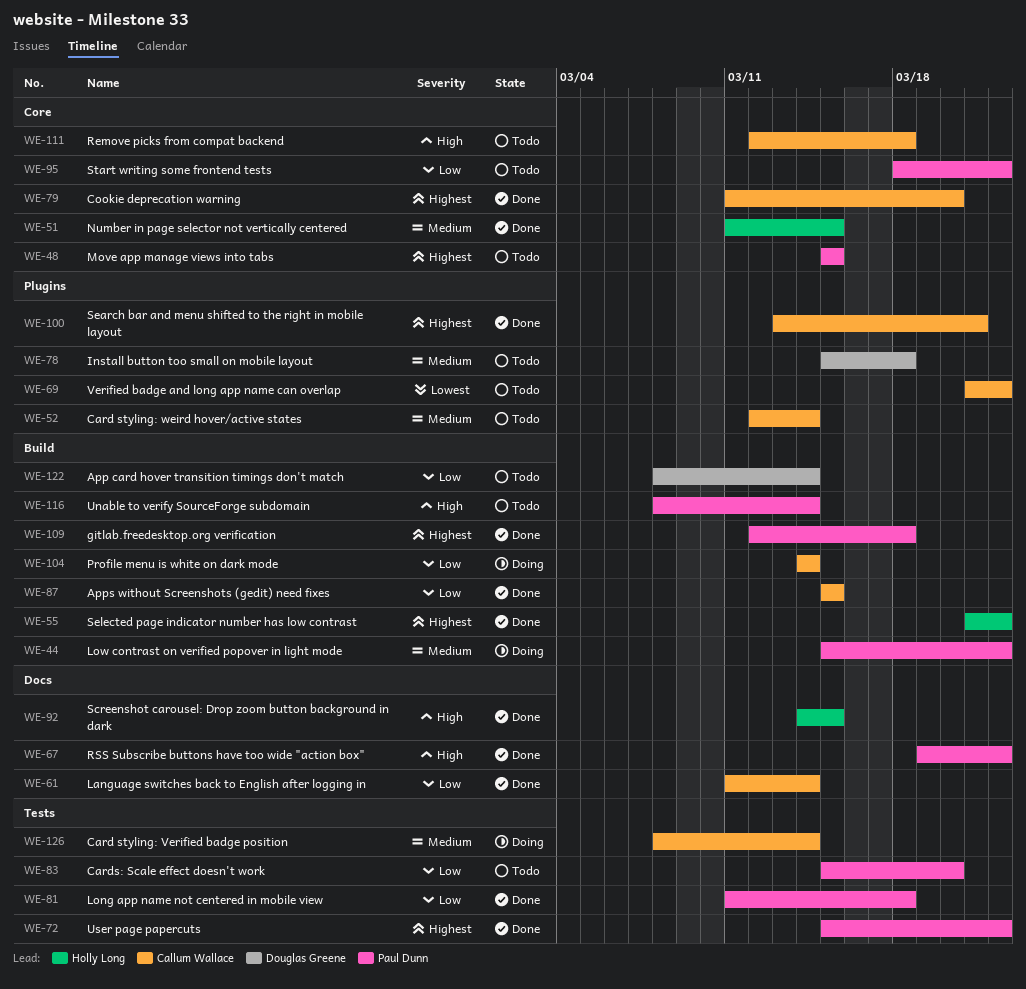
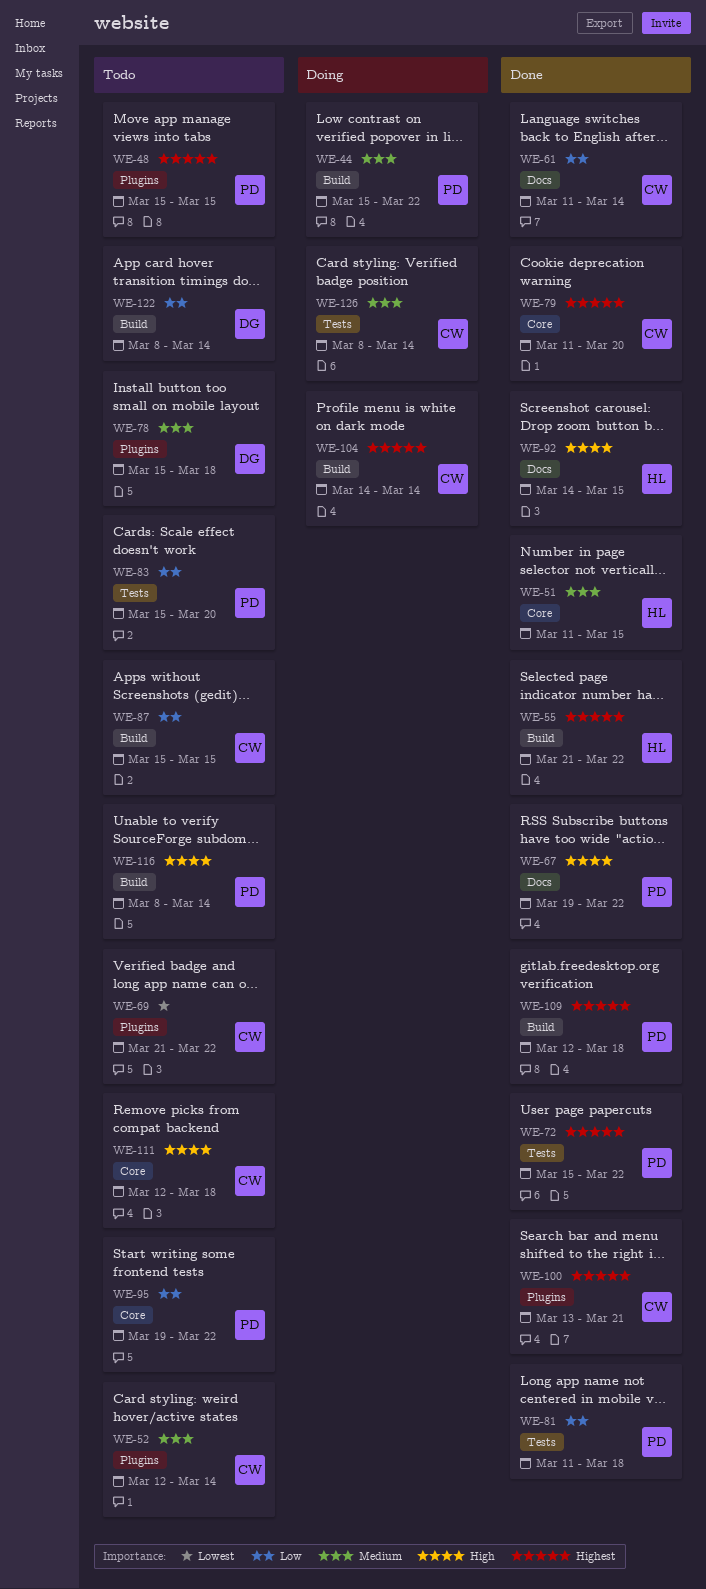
WE-48, label: Core -> Plugins
WE-87, status: Done -> Todo
WE-95, start: Mar 18 -> Mar 19
WE-104, priority: Low -> Highest

